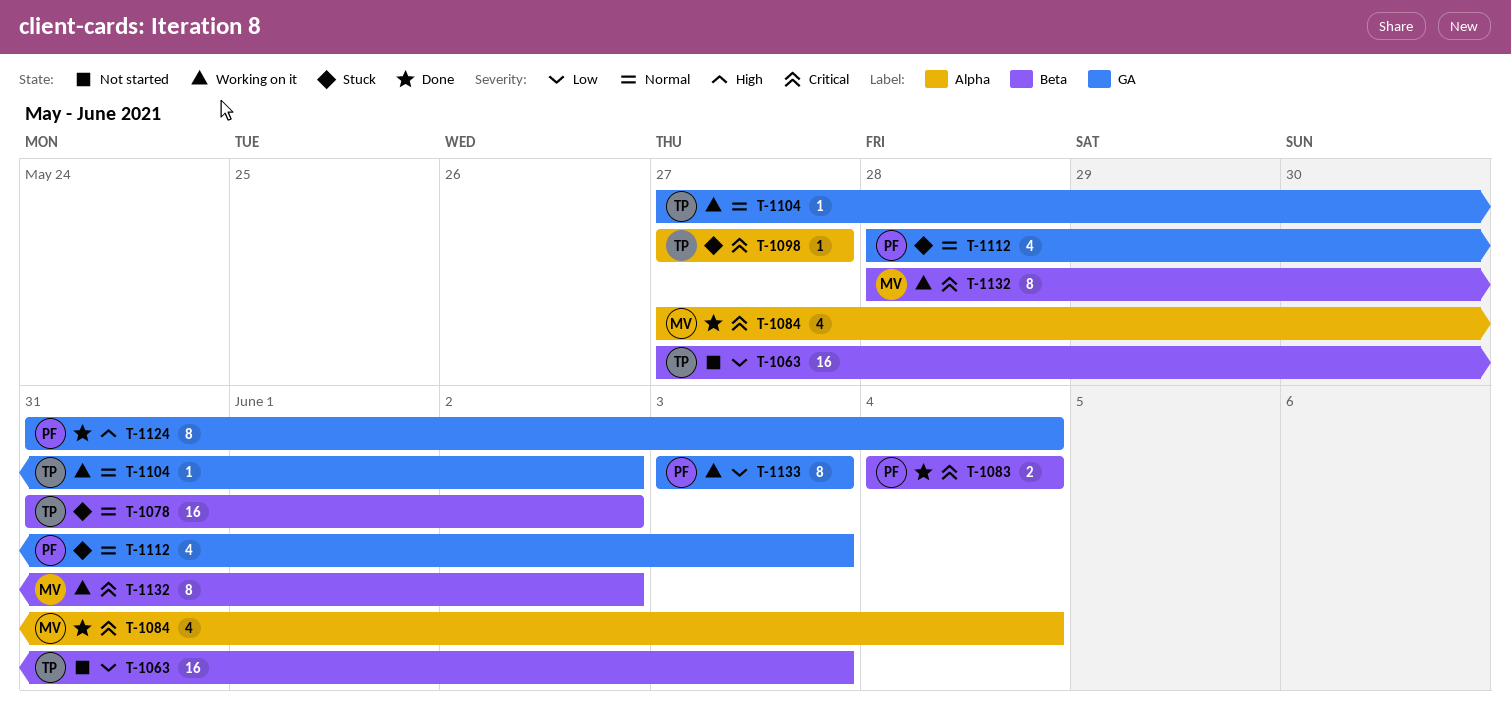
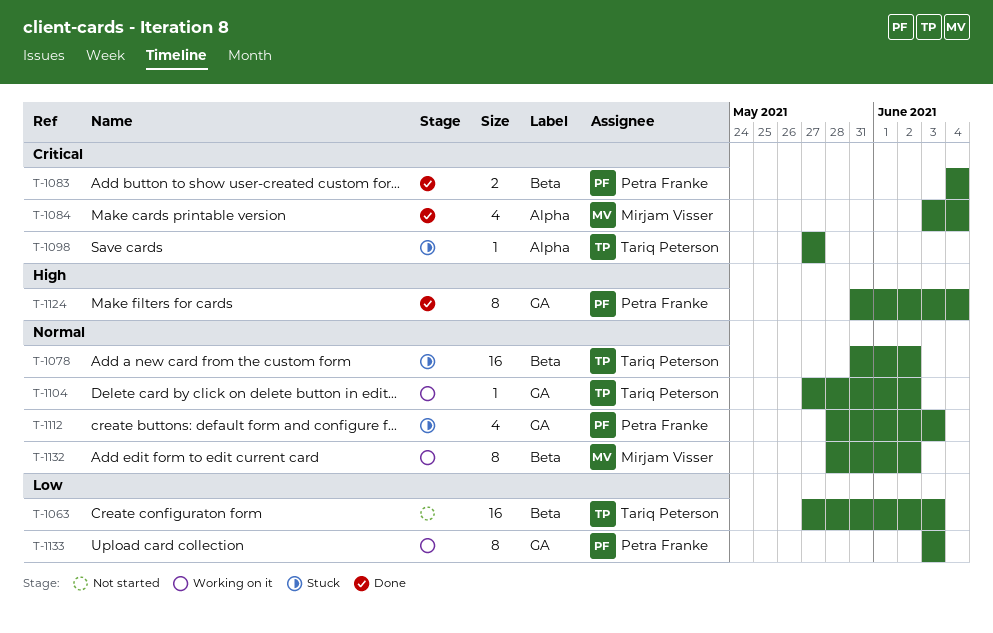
T-1084, start: May 27 -> Jun 3
T-1132, priority: Critical -> Normal

